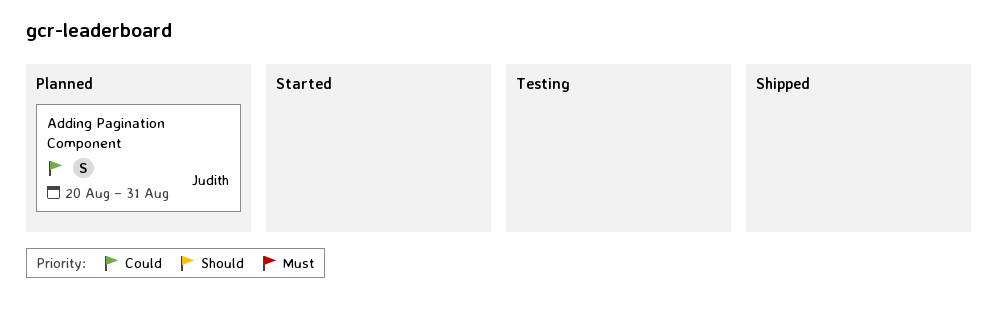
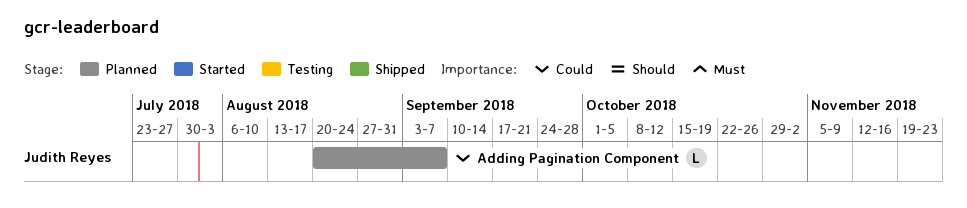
Adding Pagination Component, estimate: S -> L
Adding Pagination Component, due: Aug 31 -> Sep 7

